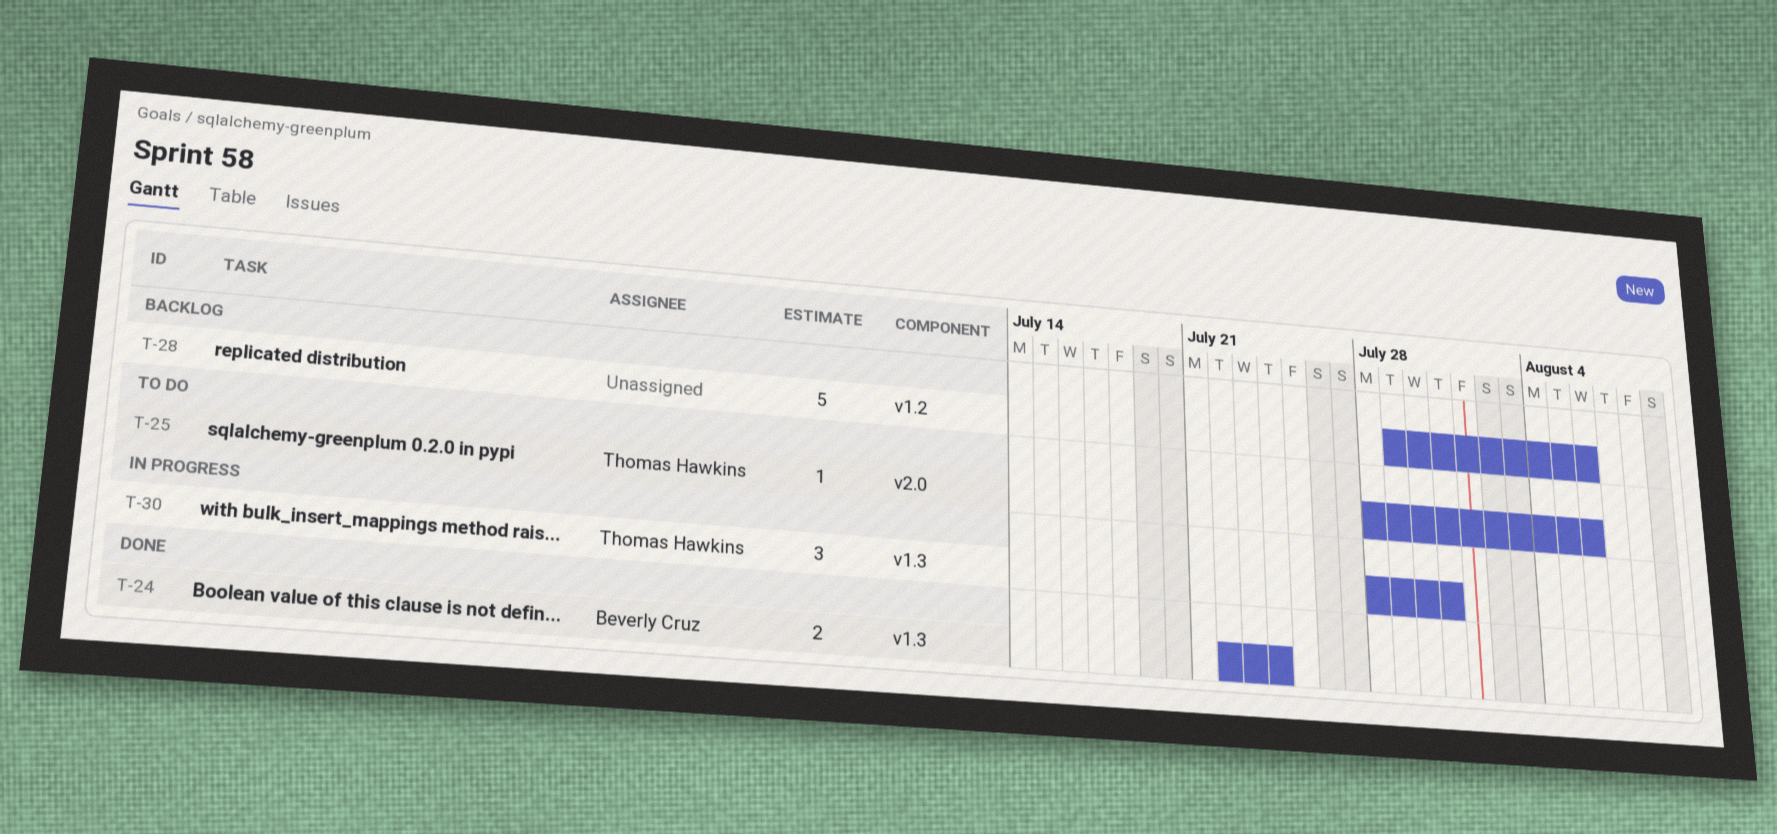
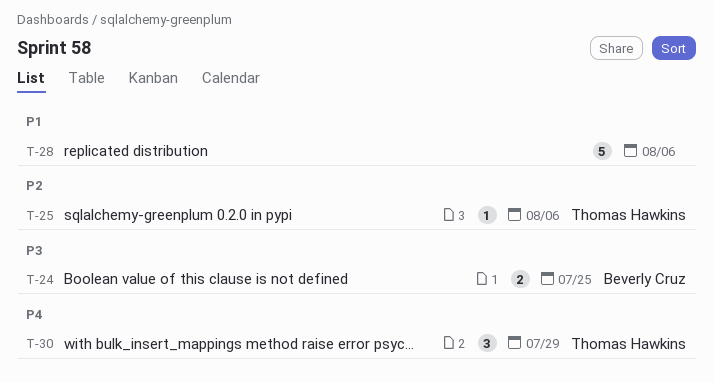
T-24, due: Jul 24 -> Jul 25
T-30, due: Jul 31 -> Jul 29

